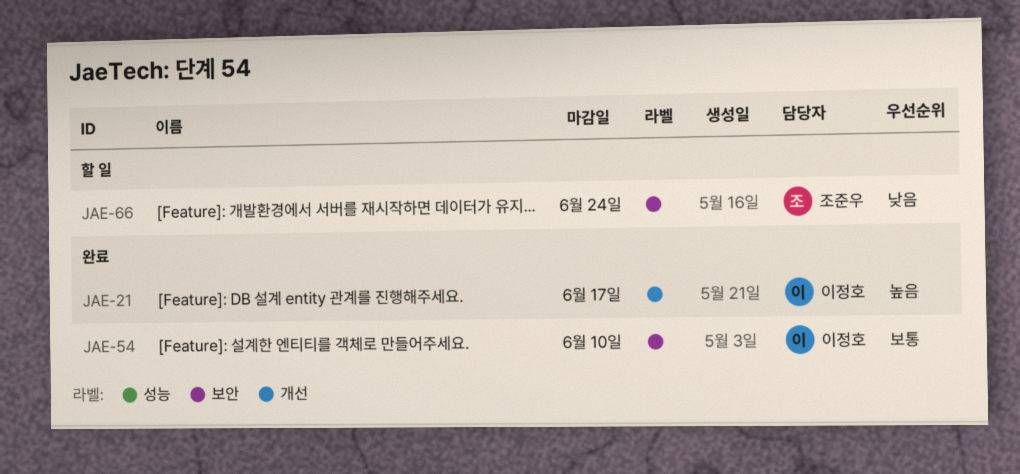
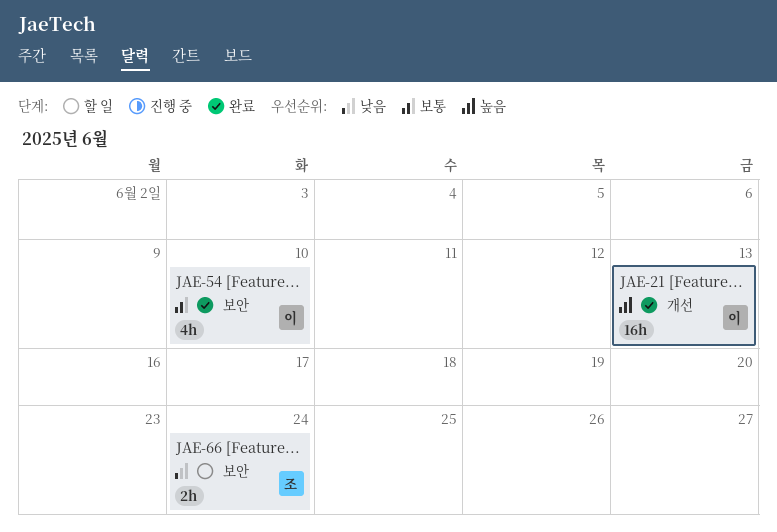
JAE-21, due: Jun 17 -> Jun 13

